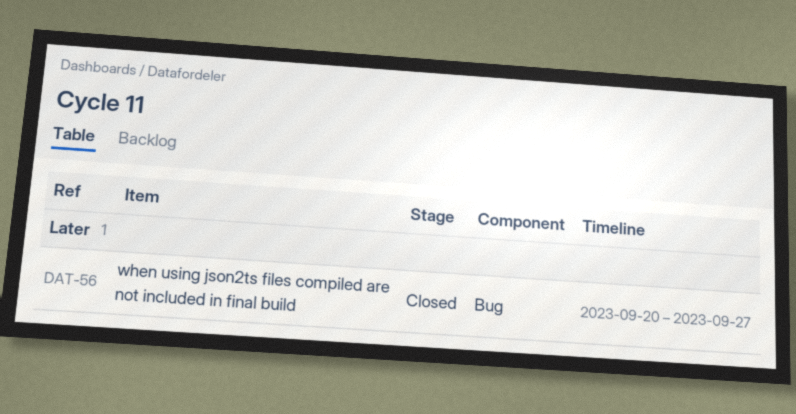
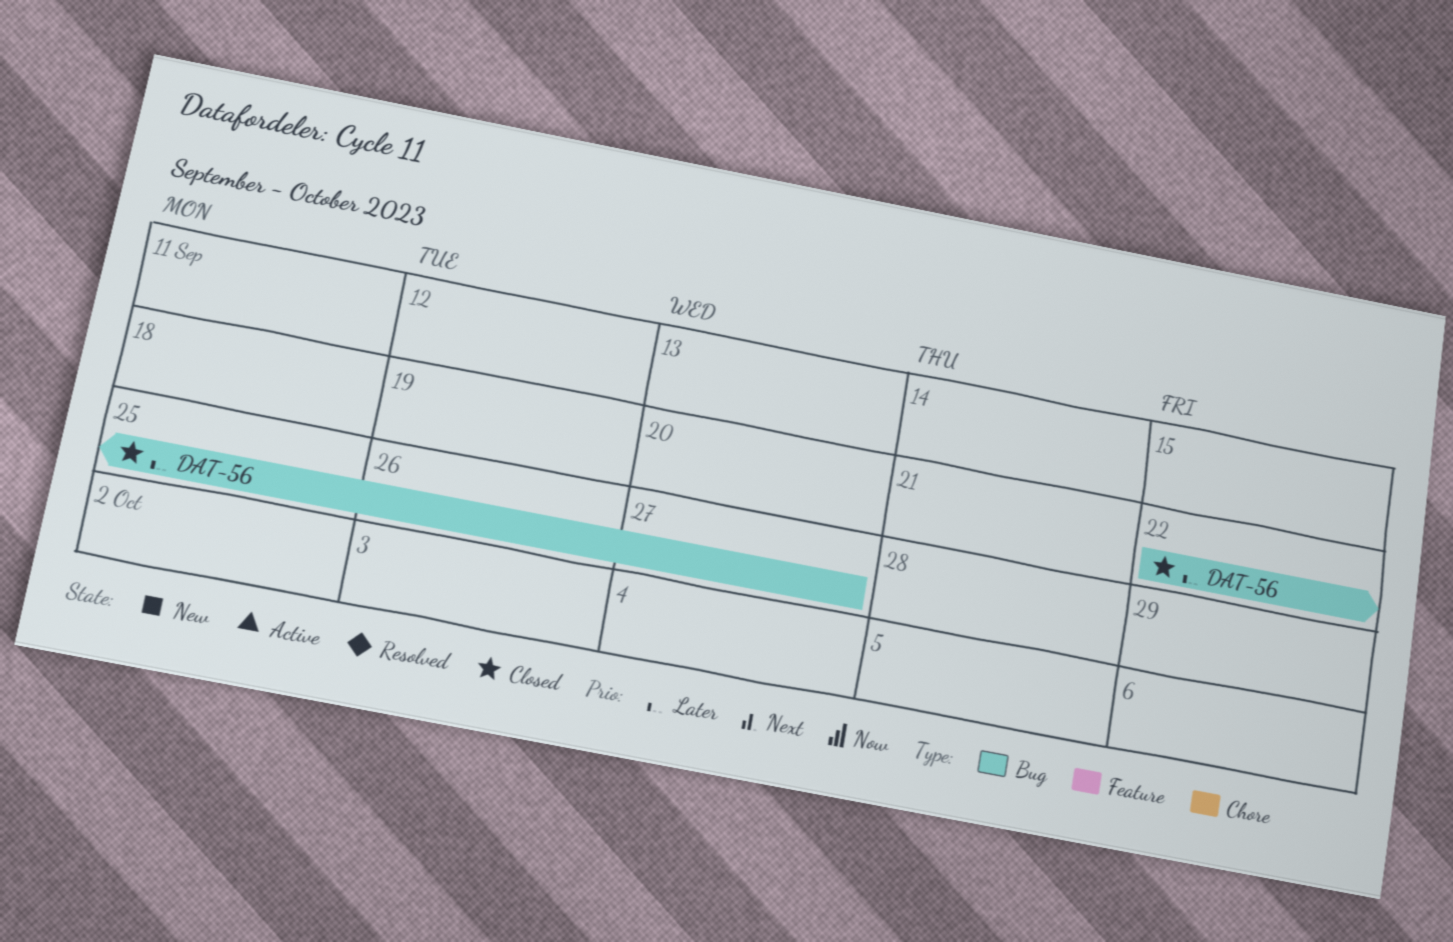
DAT-56, start: Sep 20 -> Sep 22

